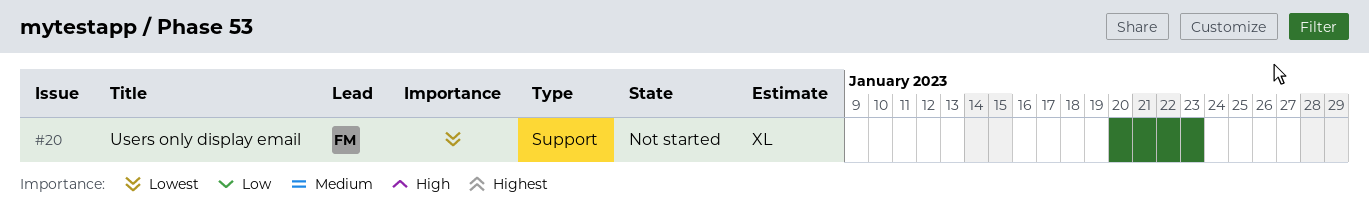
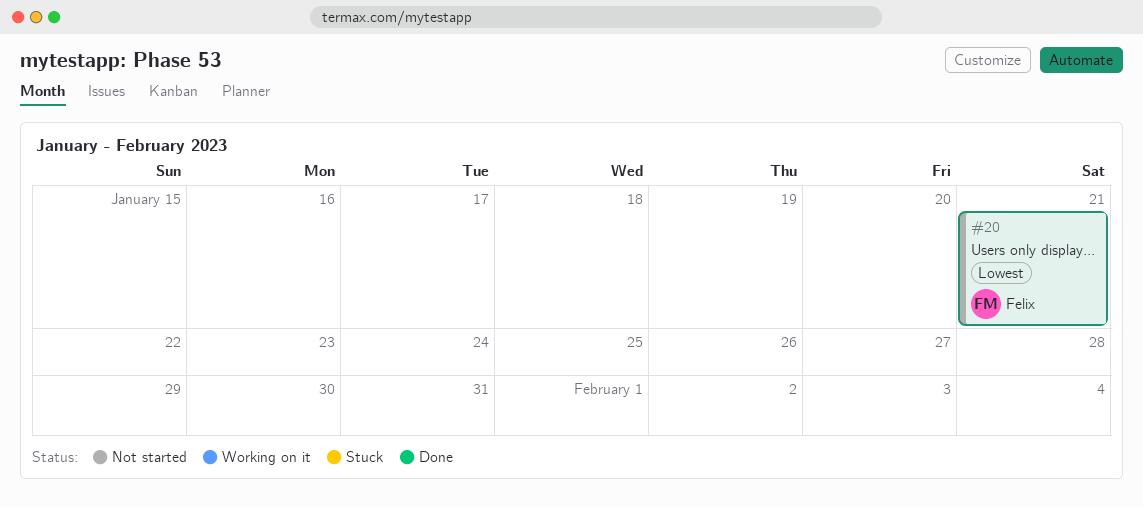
#20, due: Jan 23 -> Jan 21

